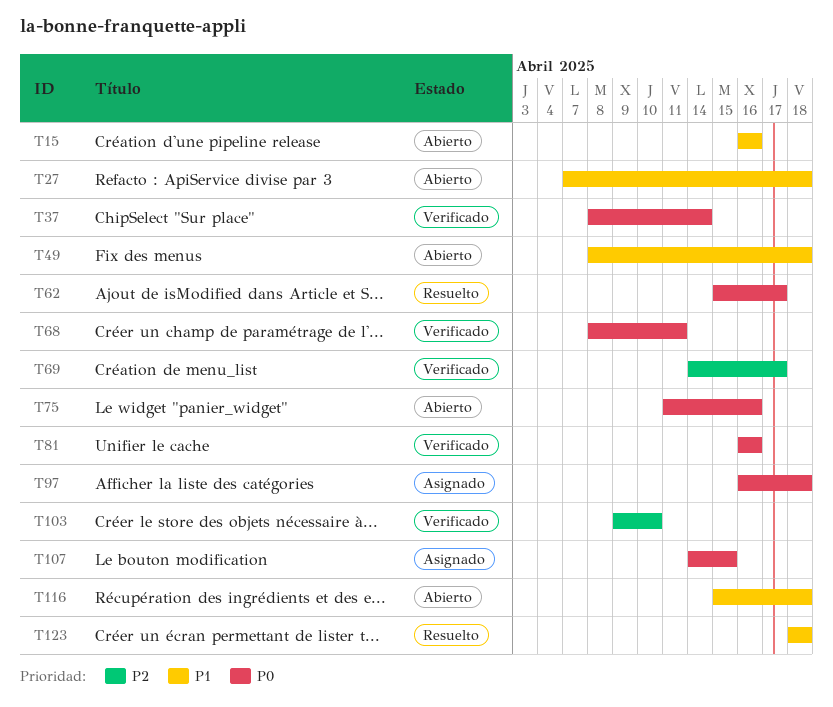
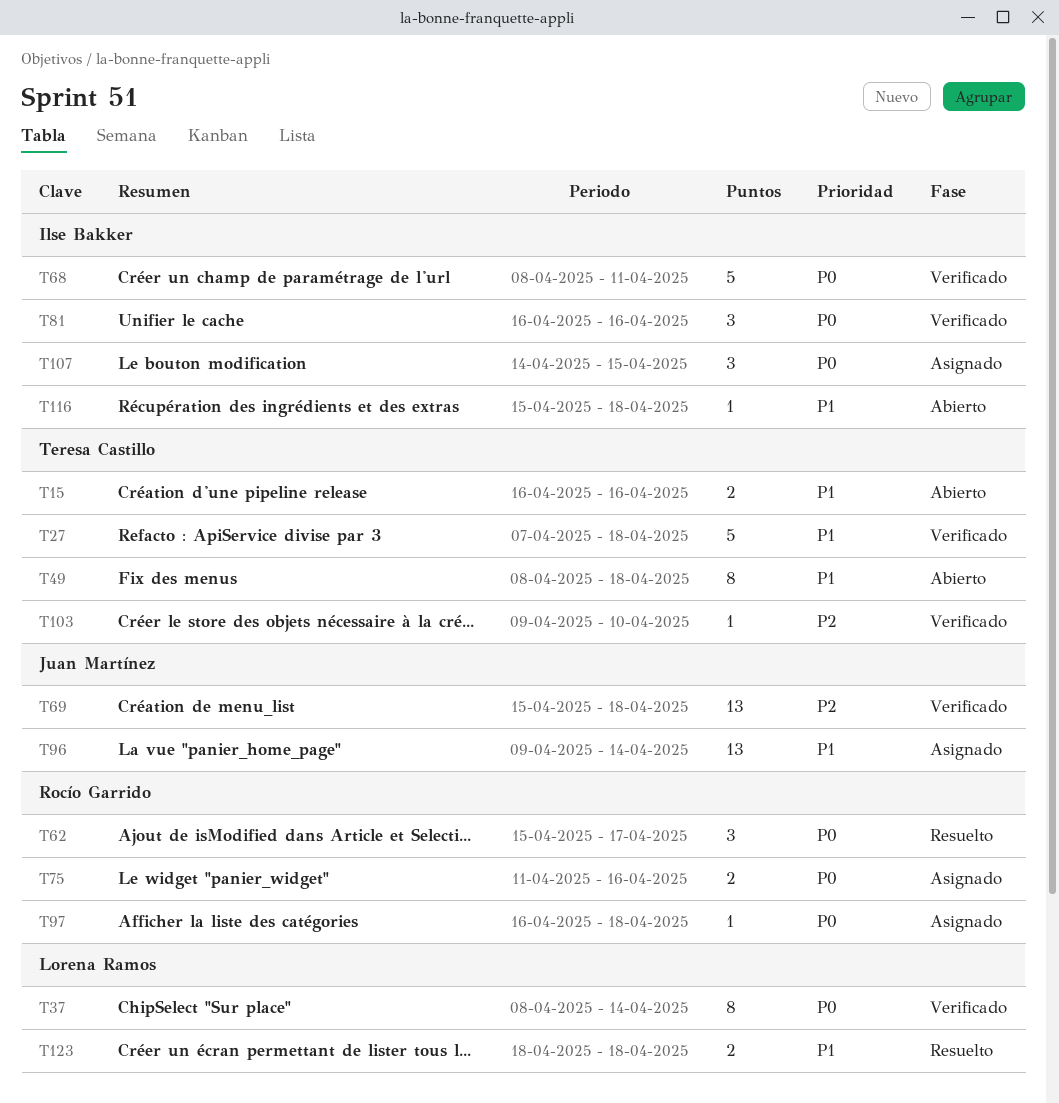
T27, status: Abierto -> Verificado
T69, start: Apr 14 -> Apr 15
T69, due: Apr 17 -> Apr 18
T75, status: Abierto -> Asignado
T96: none -> present

